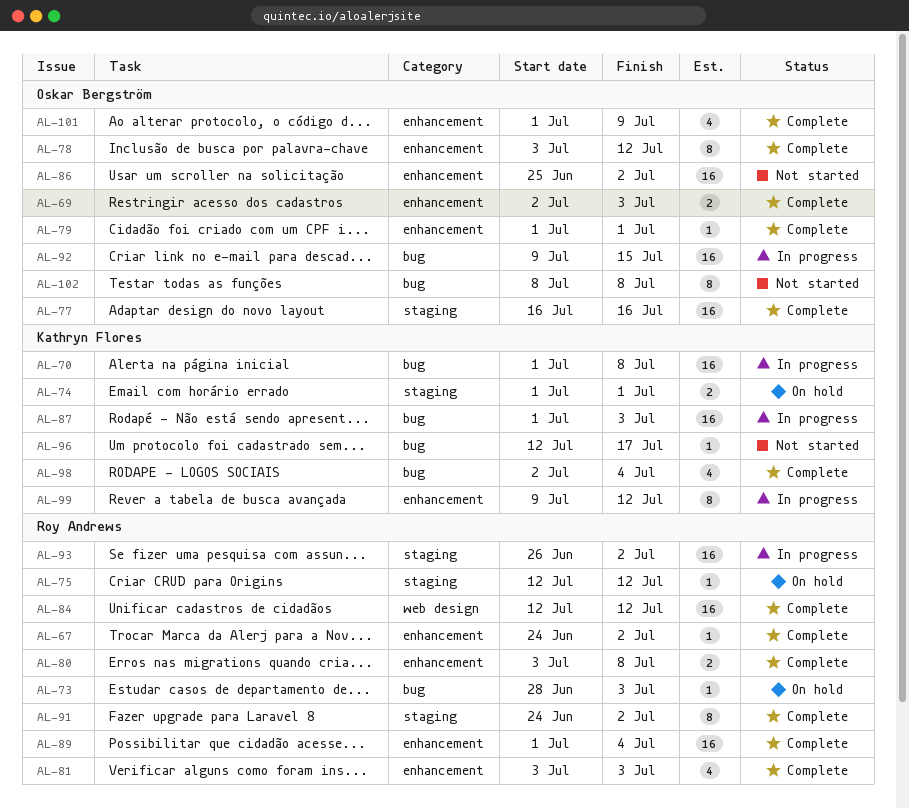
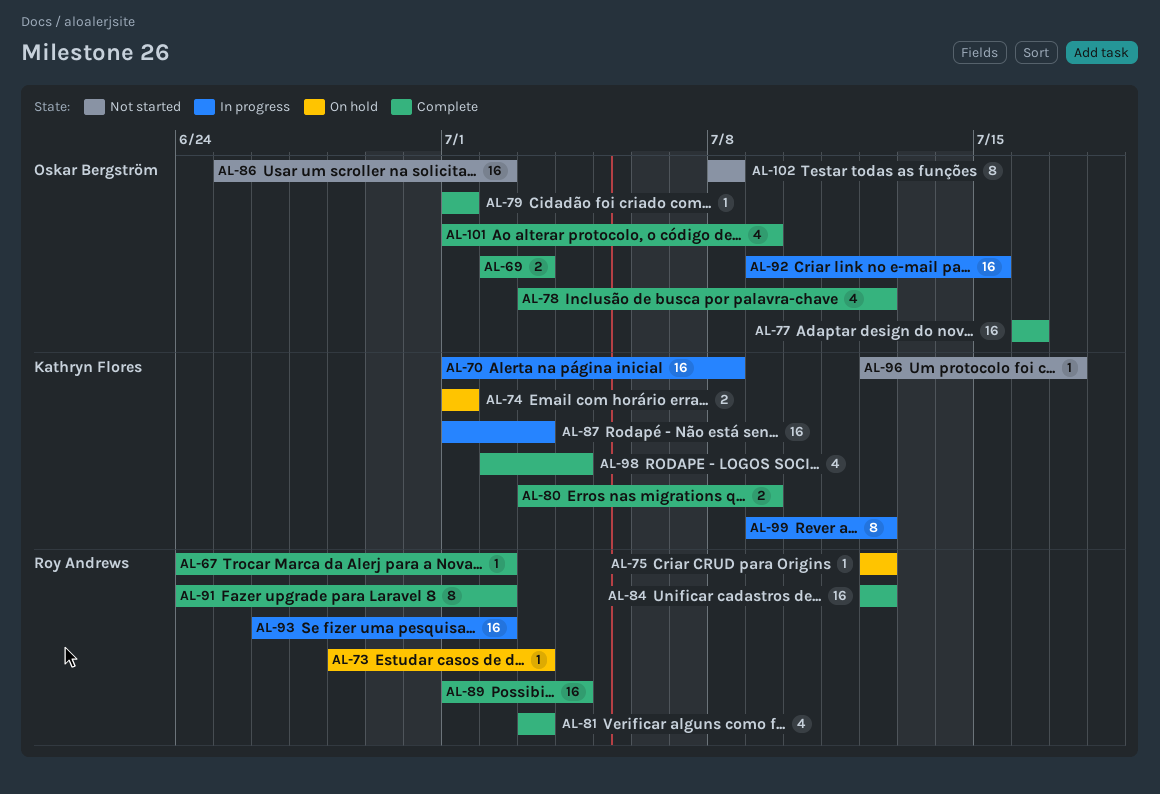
AL-78, estimate: 8 -> 4
AL-80, owner: Roy Andrews -> Kathryn Flores
AL-80, due: Jul 8 -> Jul 9

